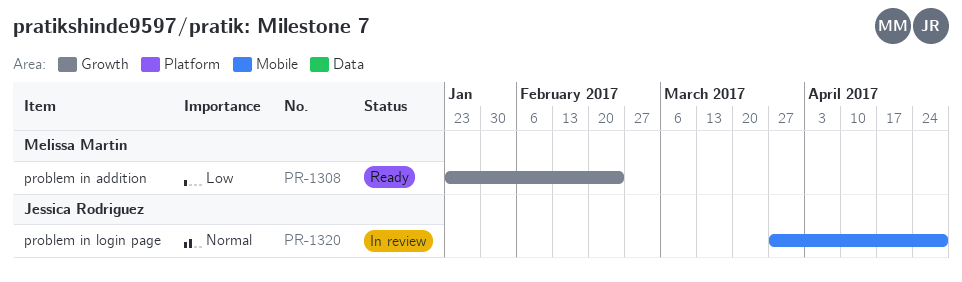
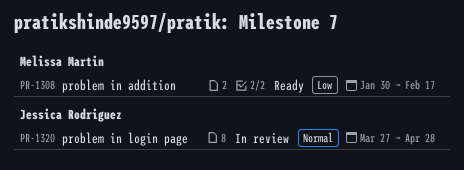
PR-1308, start: Jan 23 -> Jan 30
PR-1308, due: Feb 24 -> Feb 17

